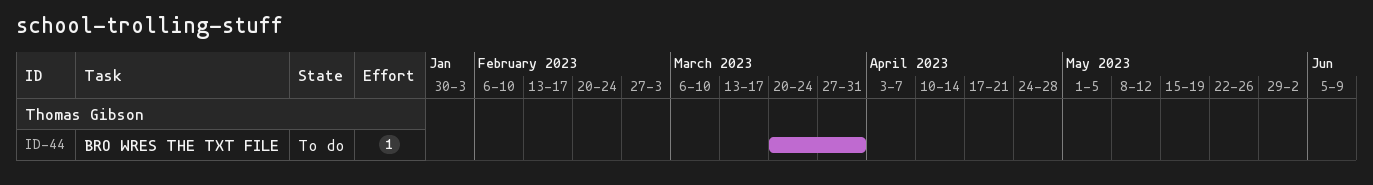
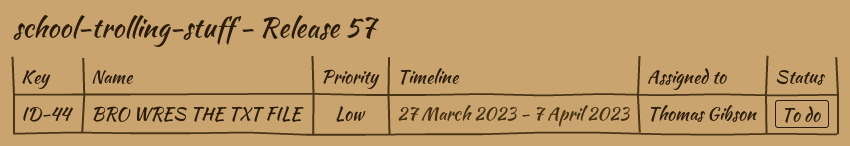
ID-44, start: Mar 20 -> Mar 27
ID-44, due: Mar 31 -> Apr 7

